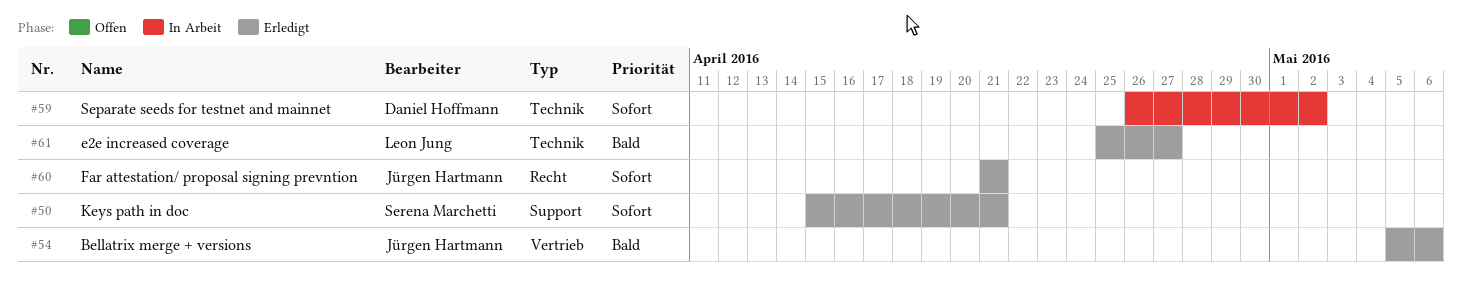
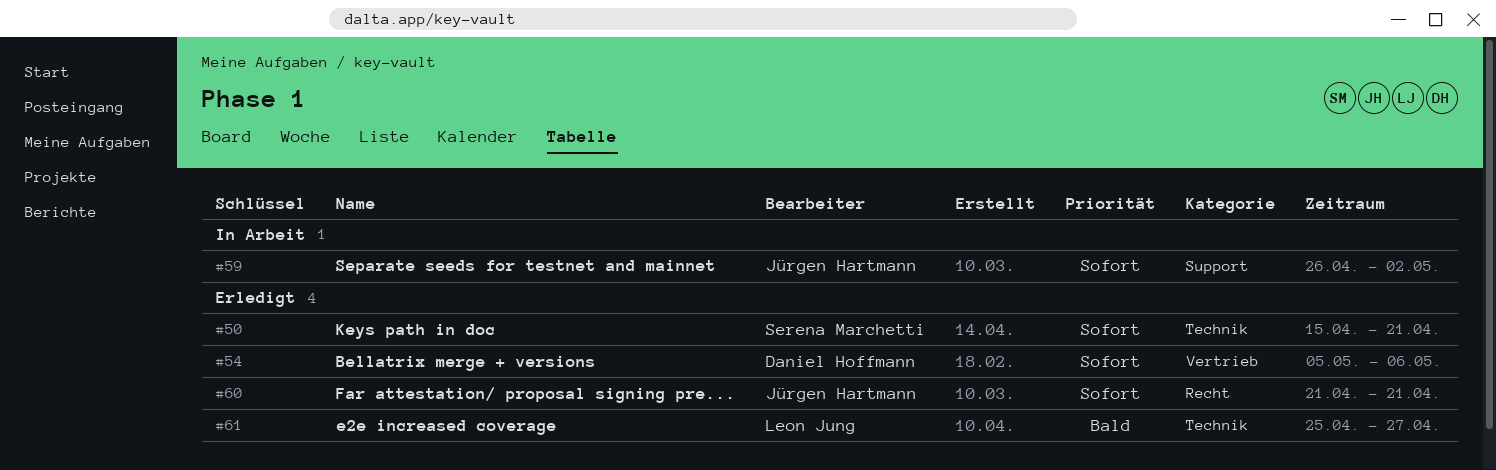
#50, label: Support -> Technik
#54, owner: Jürgen Hartmann -> Daniel Hoffmann
#54, priority: Bald -> Sofort
#59, owner: Daniel Hoffmann -> Jürgen Hartmann
#59, label: Technik -> Support

